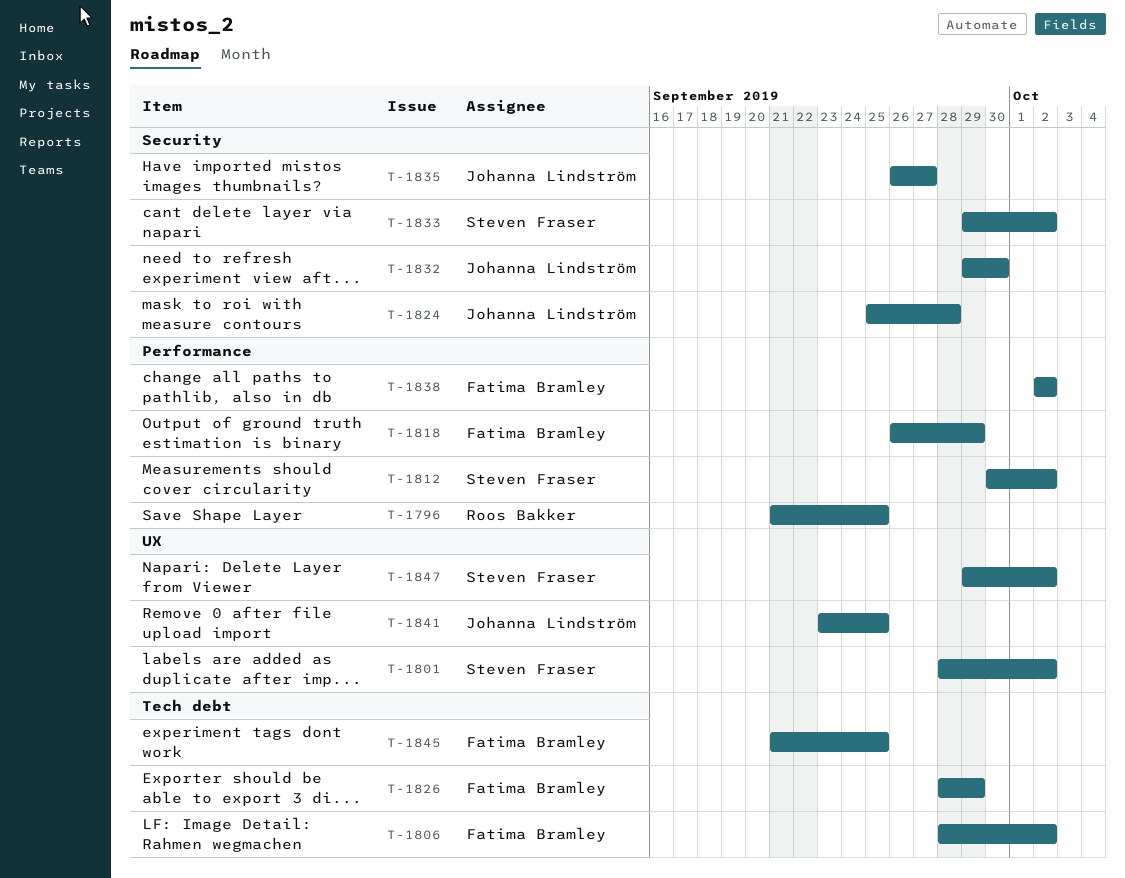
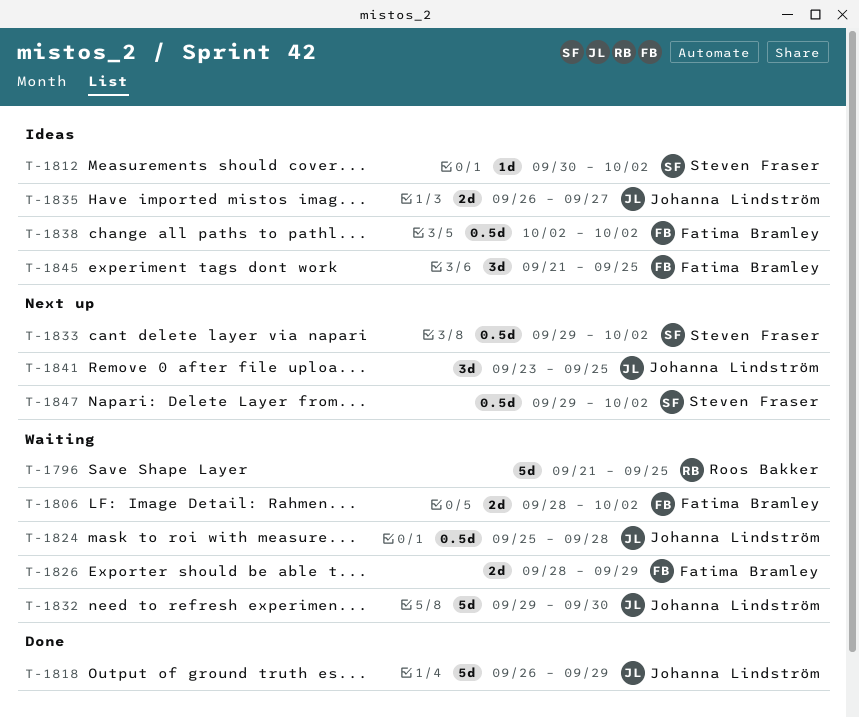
T-1801: present -> none
T-1818, owner: Fatima Bramley -> Johanna Lindström

